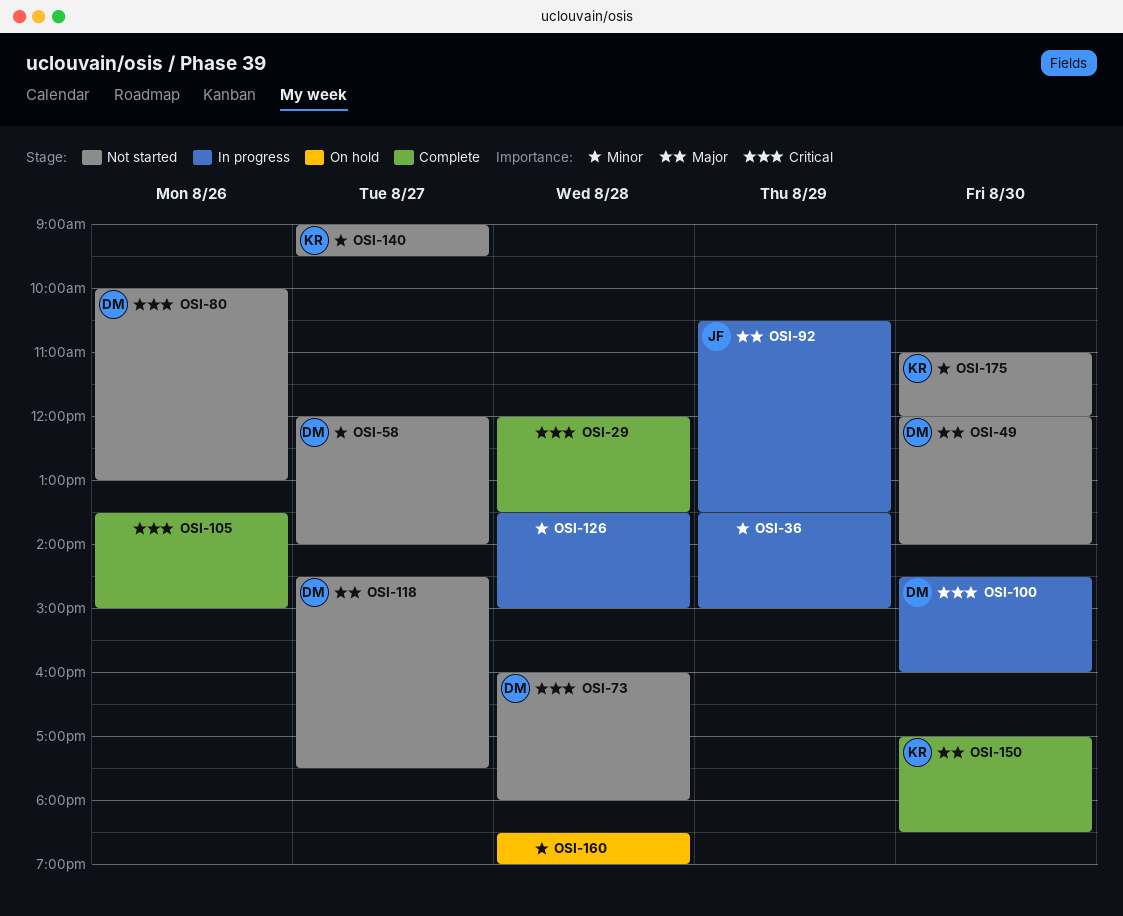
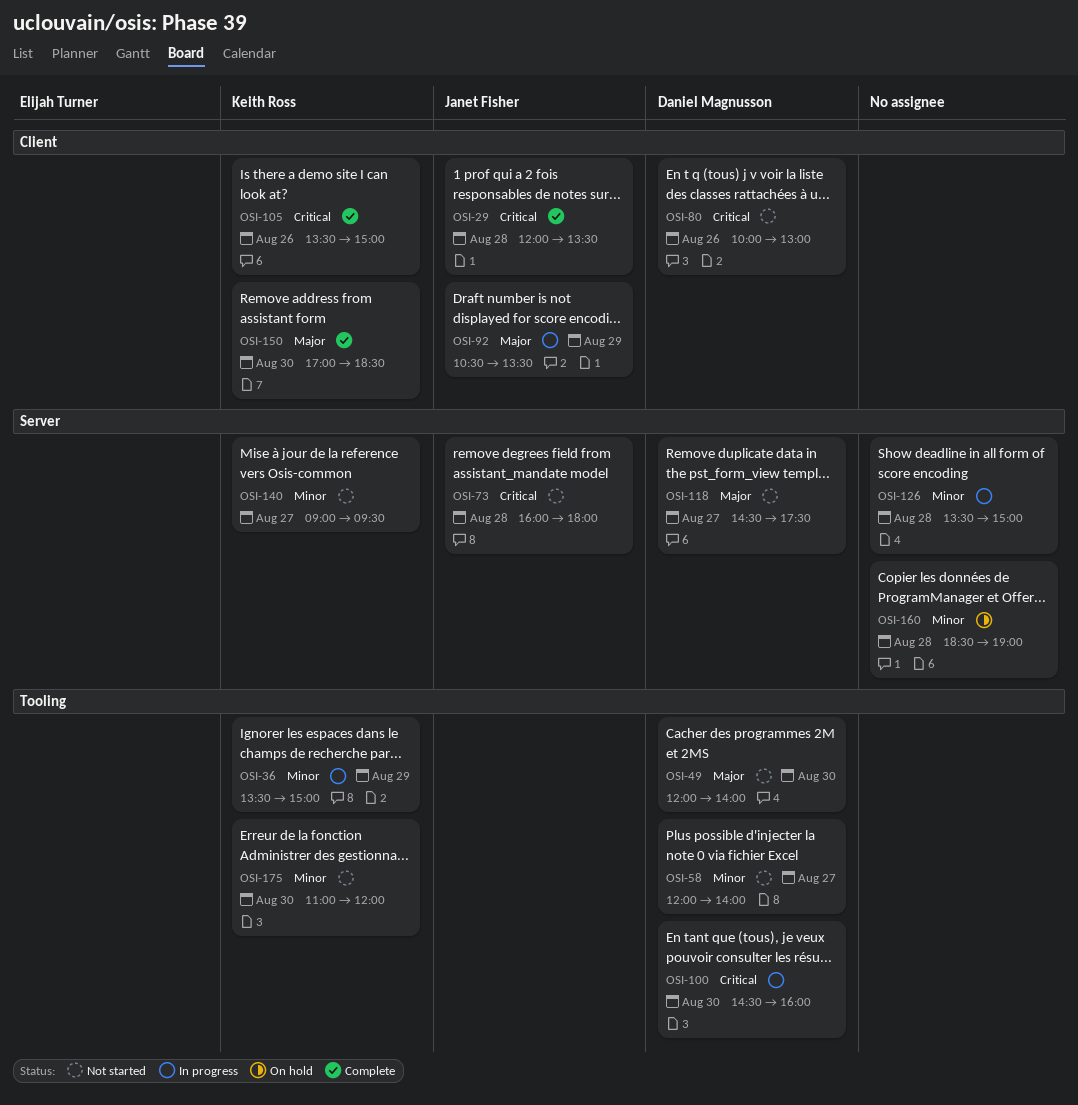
OSI-29, owner: none -> Janet Fisher
OSI-36, owner: none -> Keith Ross
OSI-73, owner: Daniel Magnusson -> Janet Fisher
OSI-105, owner: none -> Keith Ross

